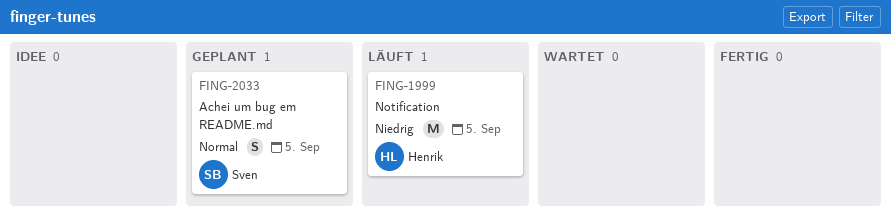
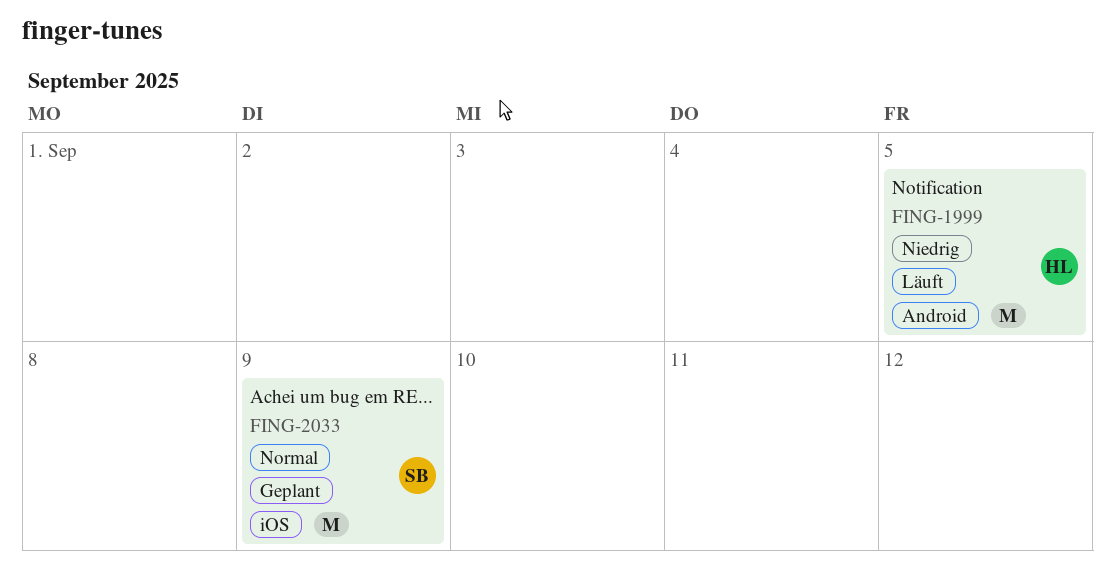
FING-2033, estimate: S -> M
FING-2033, due: Sep 5 -> Sep 9

